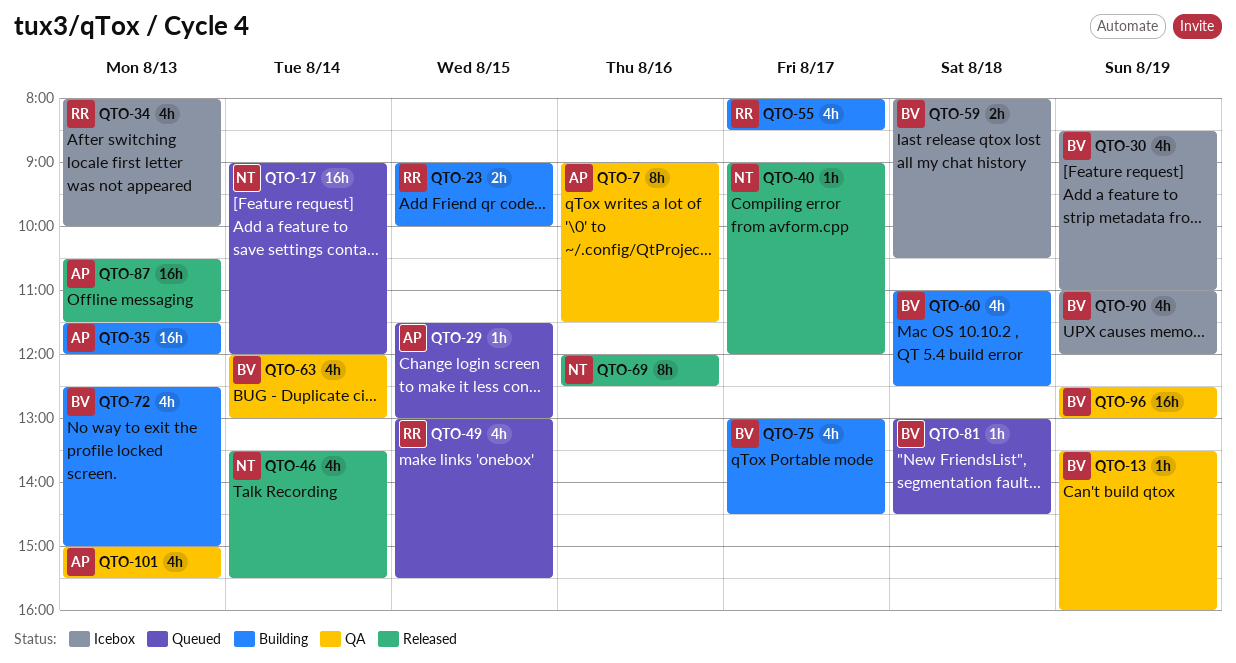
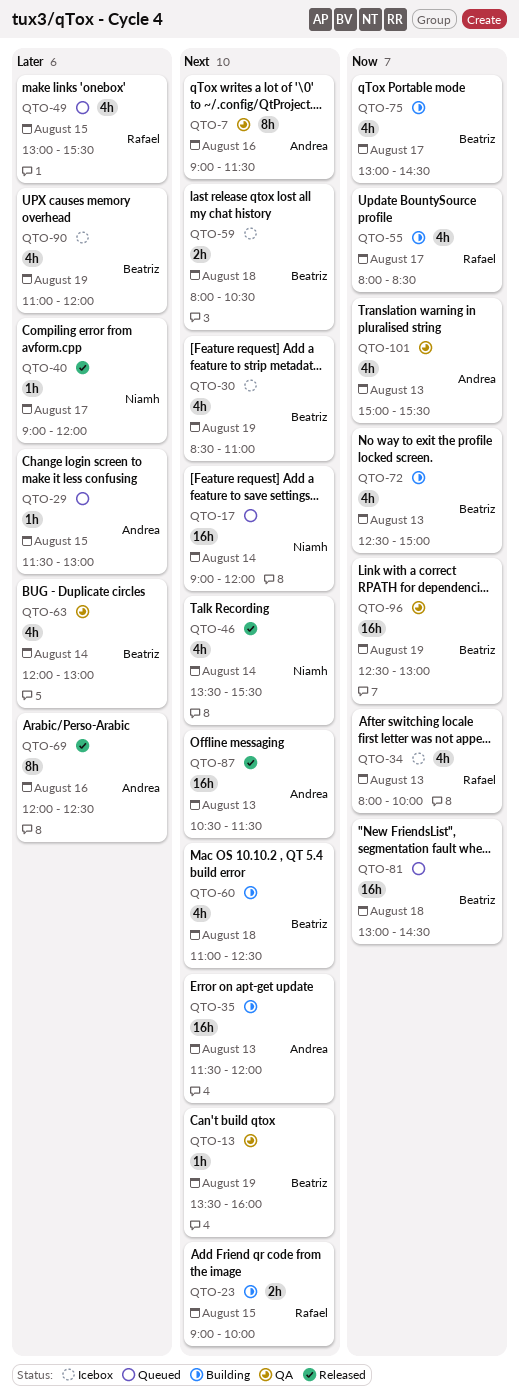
QTO-69, owner: Niamh -> Andrea
QTO-81, estimate: 1h -> 16h

